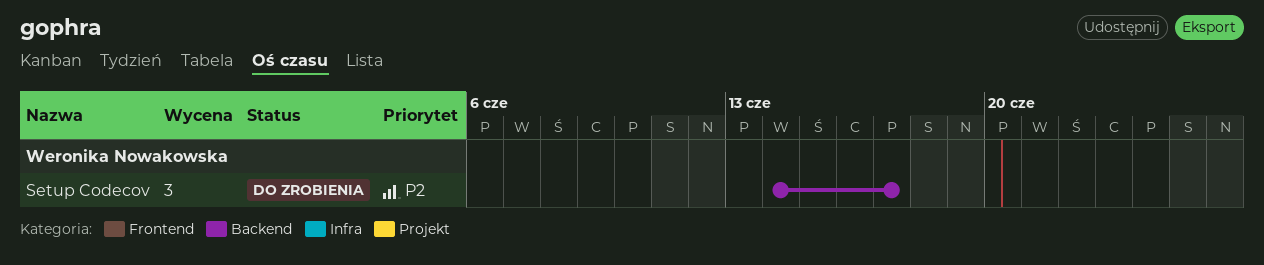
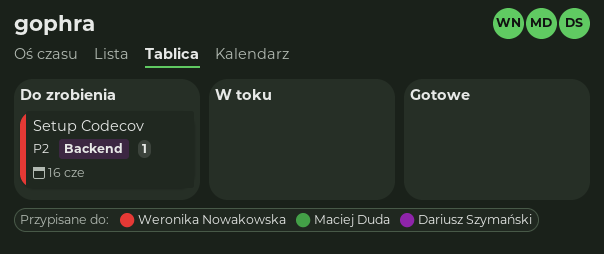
Setup Codecov, estimate: 3 -> 1
Setup Codecov, due: Jun 17 -> Jun 16

